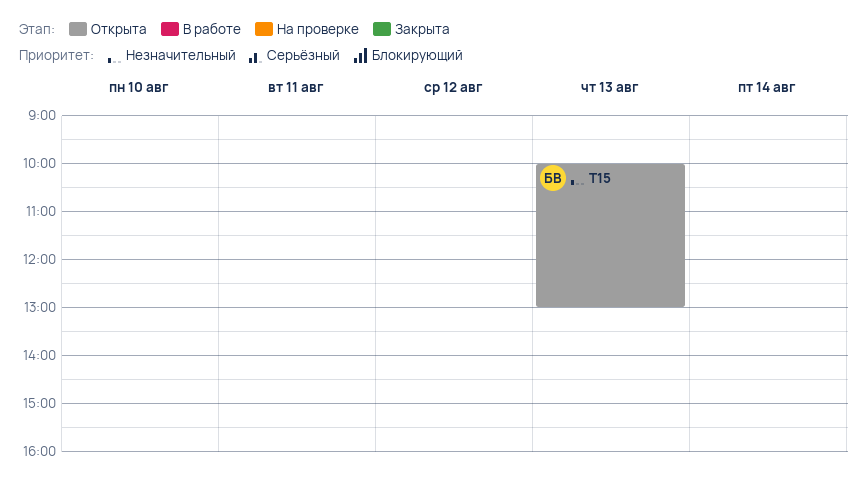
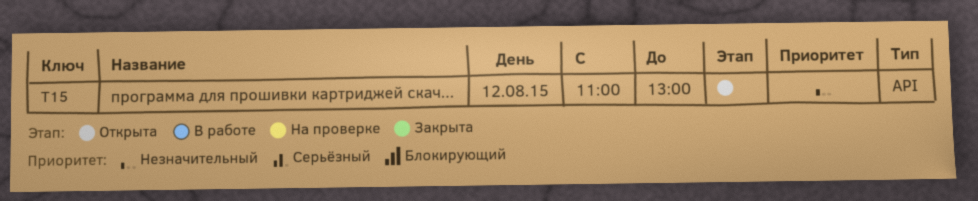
T15, day: Aug 13 -> Aug 12
T15, begins: 10:00 -> 11:00

